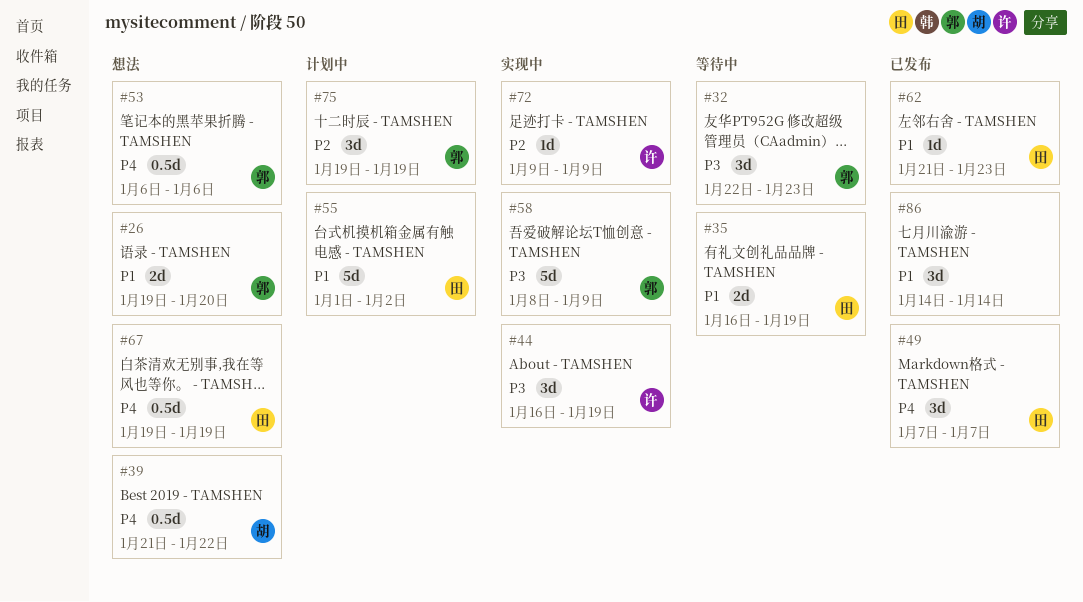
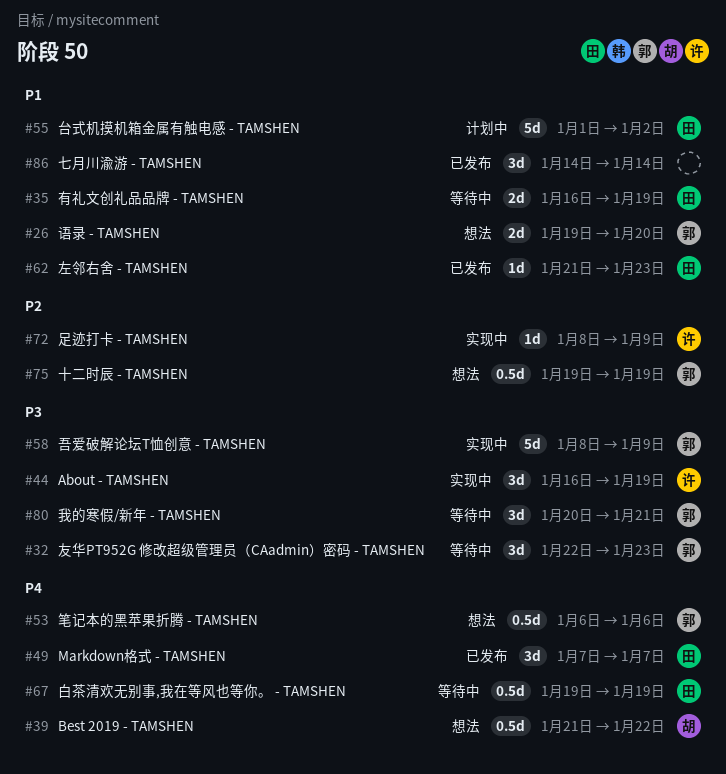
#67, status: 想法 -> 等待中
#72, start: Jan 9 -> Jan 8
#75, status: 计划中 -> 想法
#75, estimate: 3d -> 0.5d
#80: none -> present

